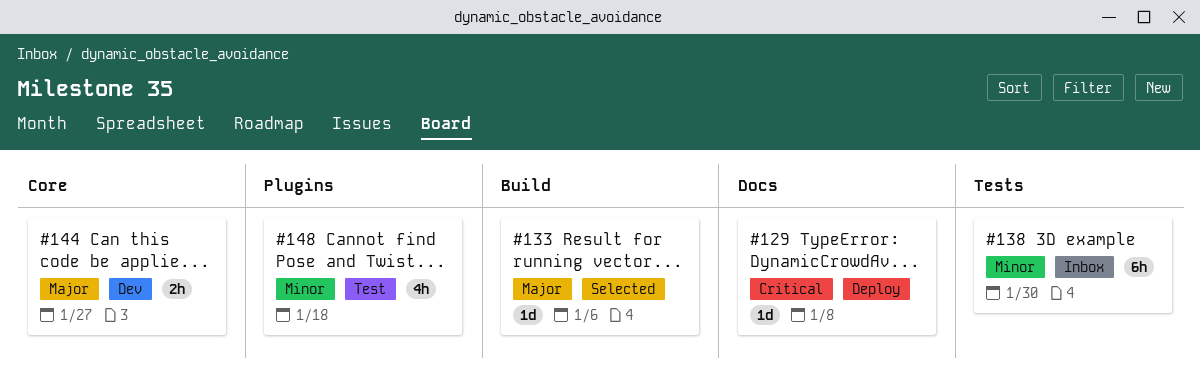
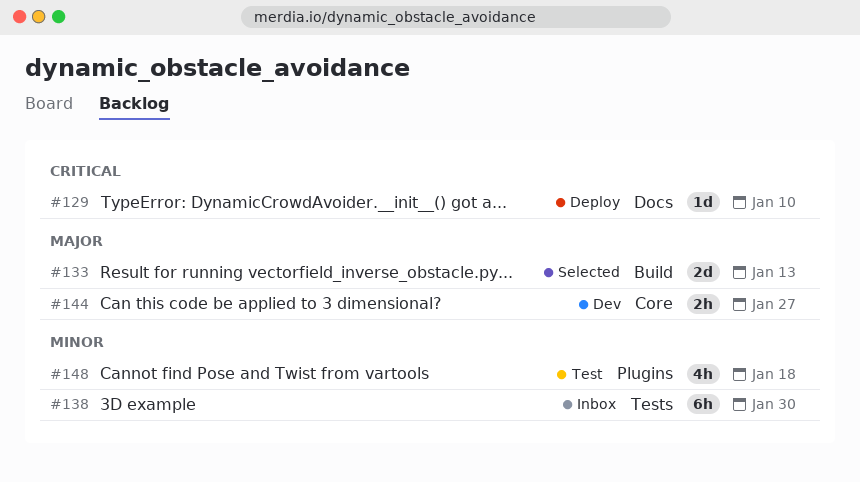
#129, due: Jan 8 -> Jan 10
#133, estimate: 1d -> 2d
#133, due: Jan 6 -> Jan 13

